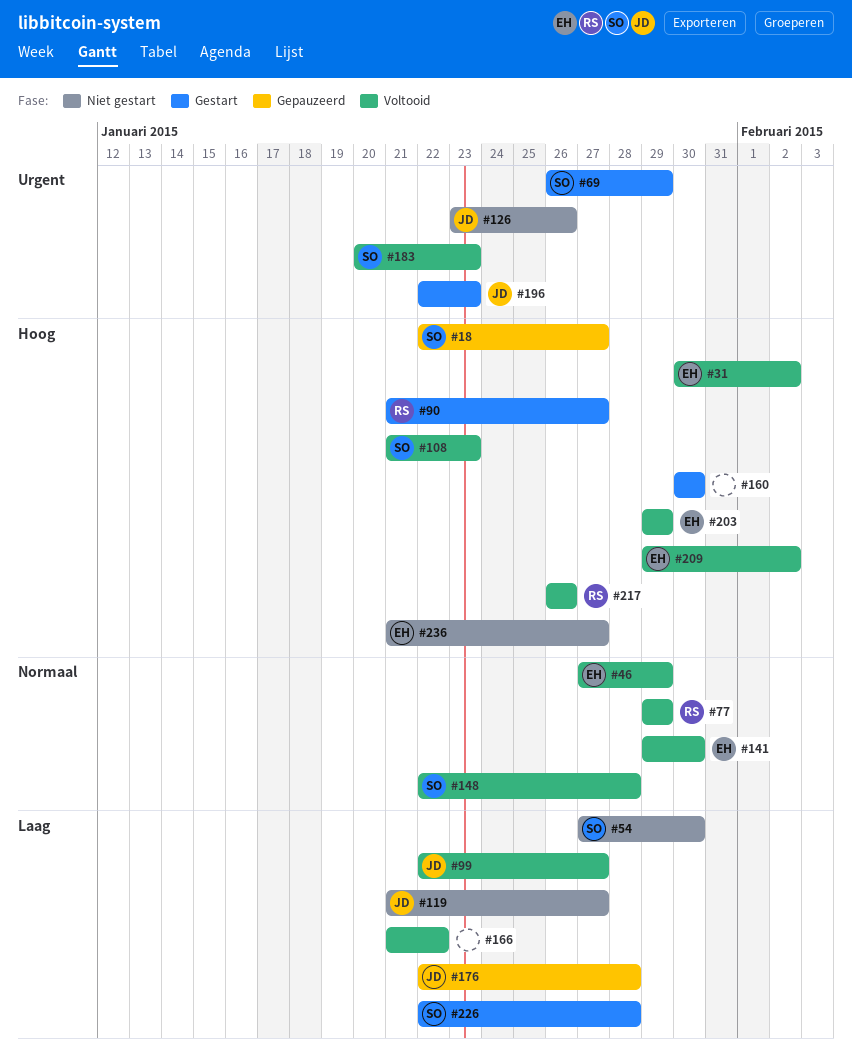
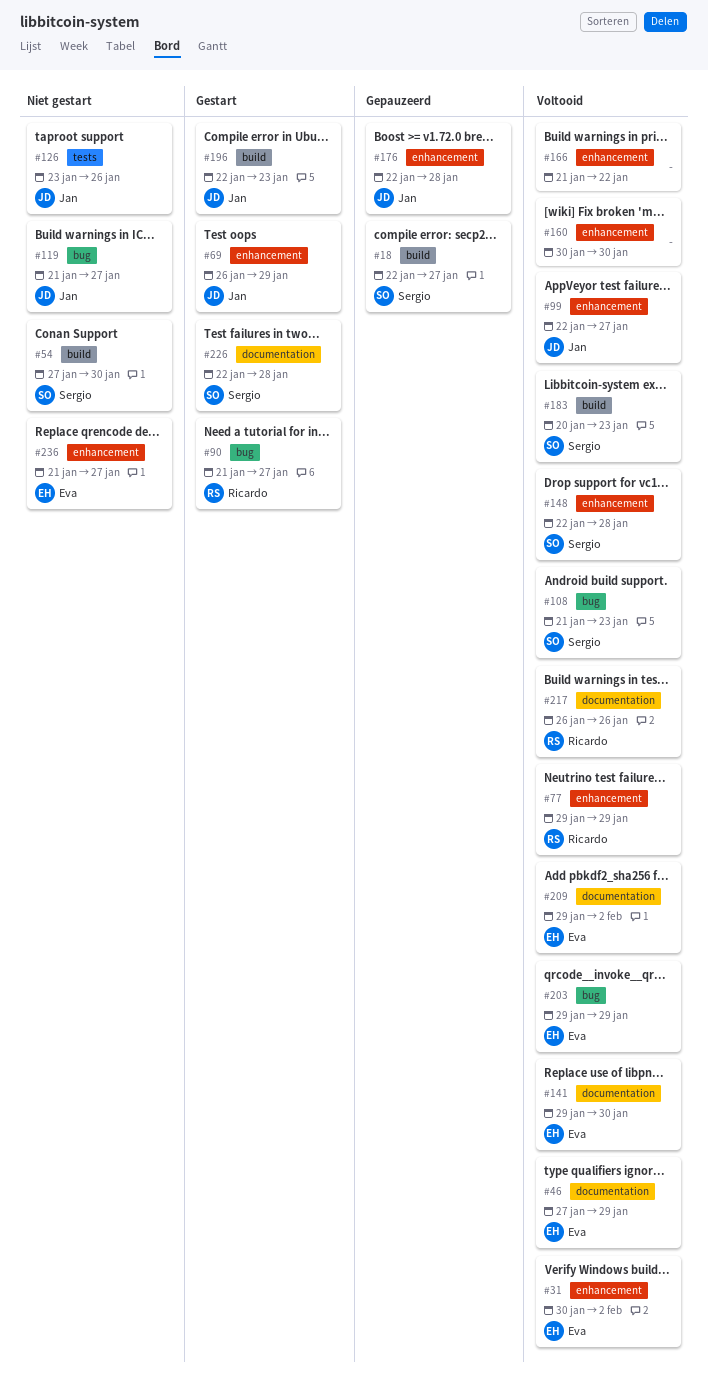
#69, owner: Sergio -> Jan
#160, status: Gestart -> Voltooid

